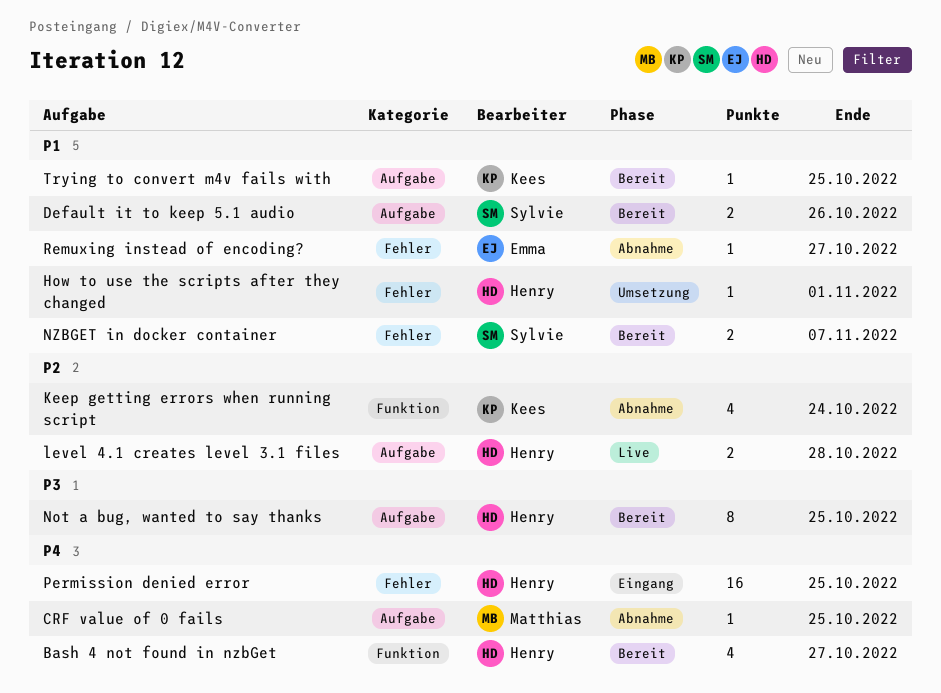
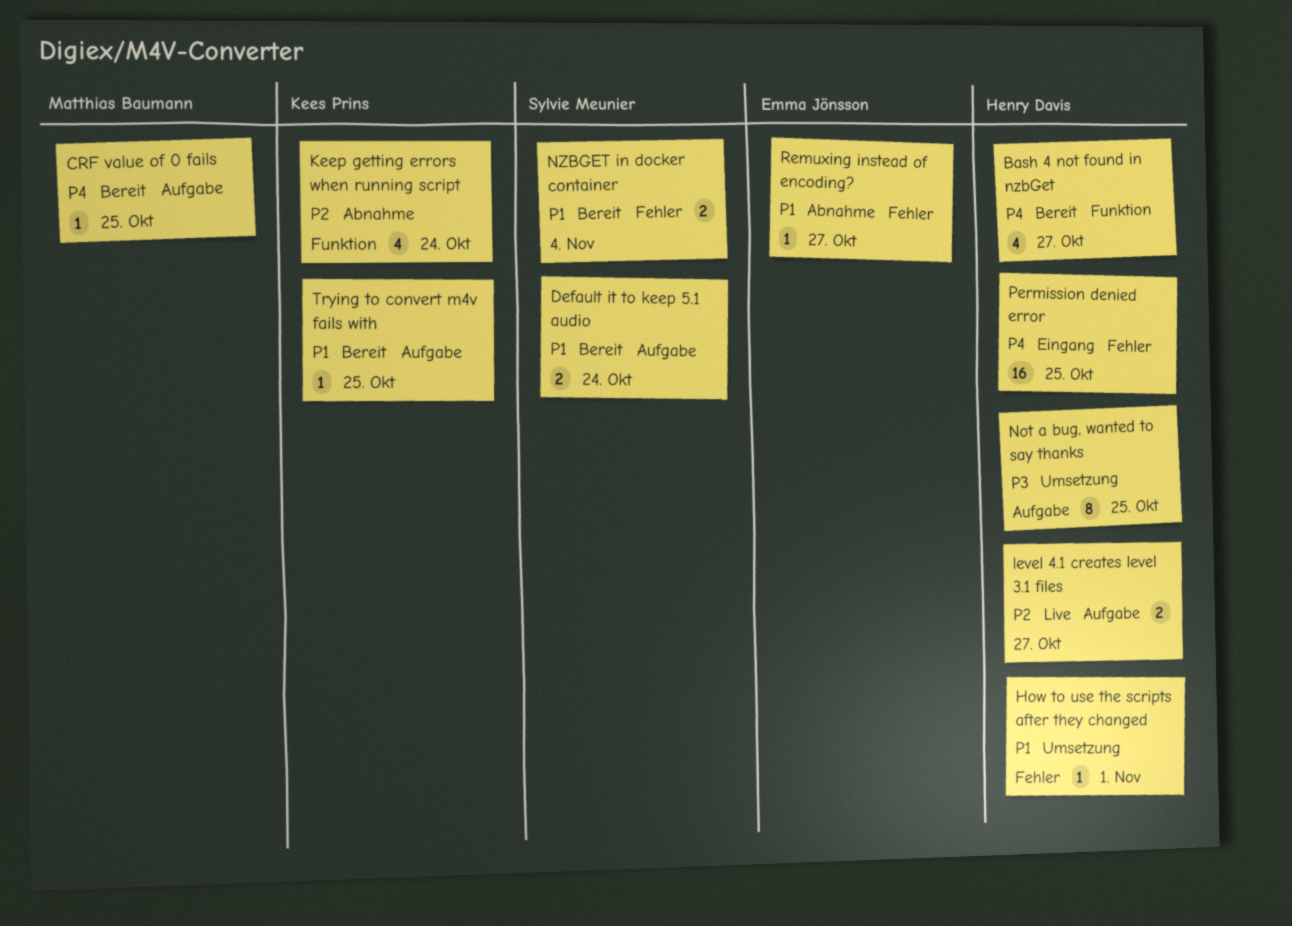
CRF value of 0 fails, status: Abnahme -> Bereit
Default it to keep 5.1 audio, due: Oct 26 -> Oct 24
level 4.1 creates level 3.1 files, due: Oct 28 -> Oct 27
Not a bug, wanted to say thanks, status: Bereit -> Umsetzung
NZBGET in docker container, due: Nov 7 -> Nov 4

